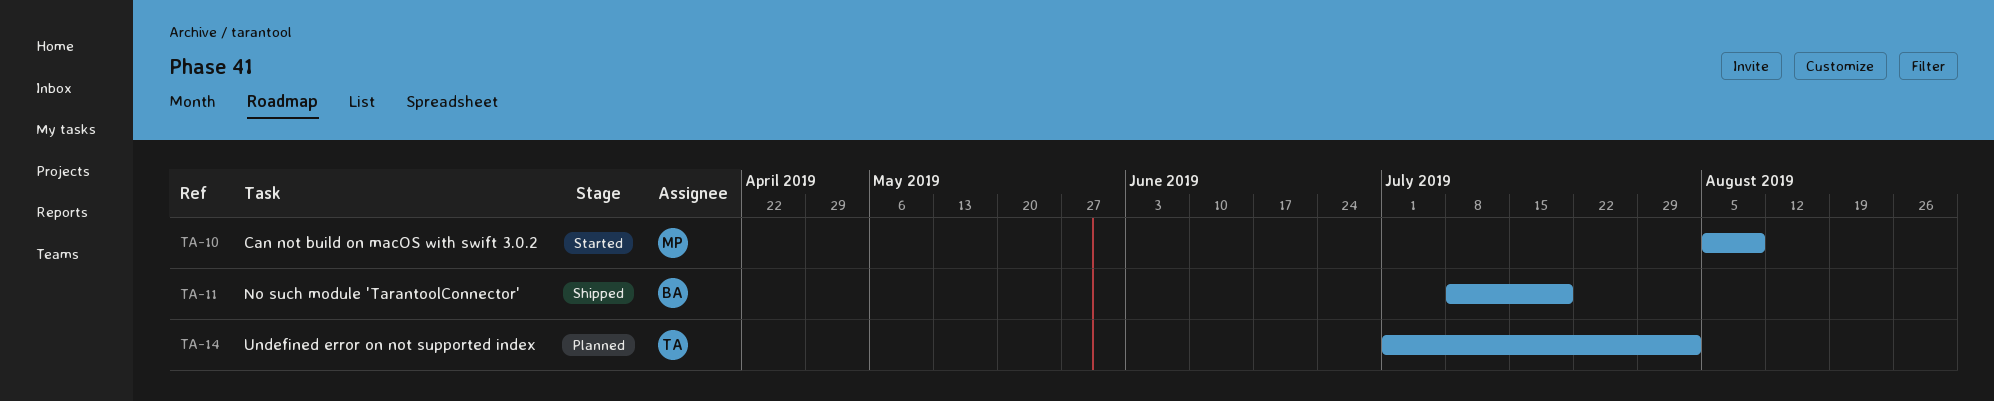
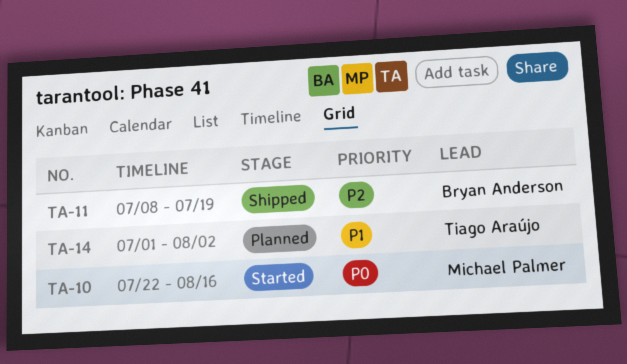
TA-10, start: Aug 5 -> Jul 22
TA-10, due: Aug 9 -> Aug 16

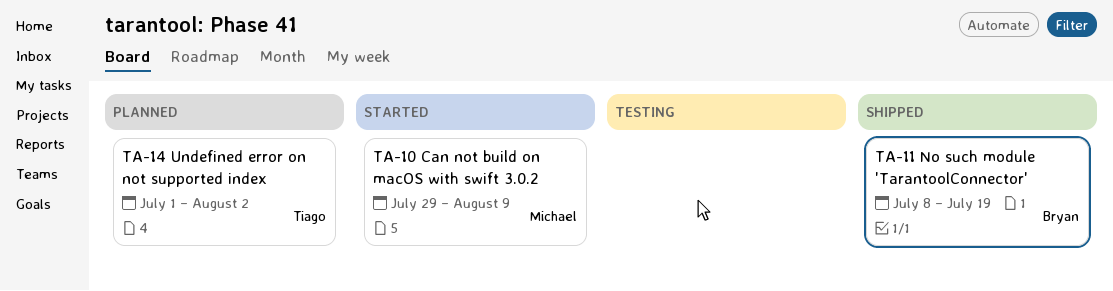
TA-10, start: Jul 22 -> Jul 29
TA-10, due: Aug 16 -> Aug 9

